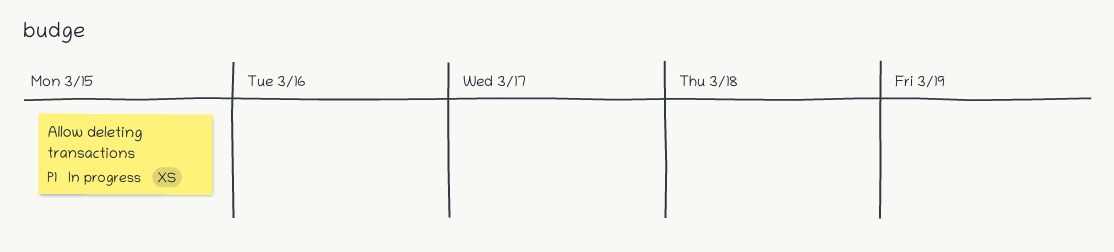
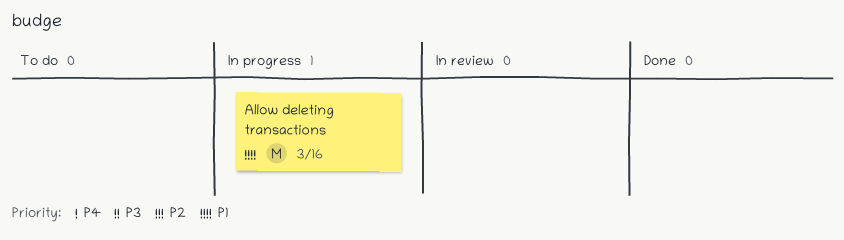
Allow deleting transactions, estimate: XS -> M
Allow deleting transactions, due: Mar 15 -> Mar 16

